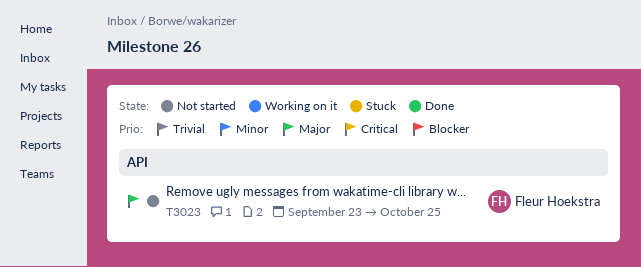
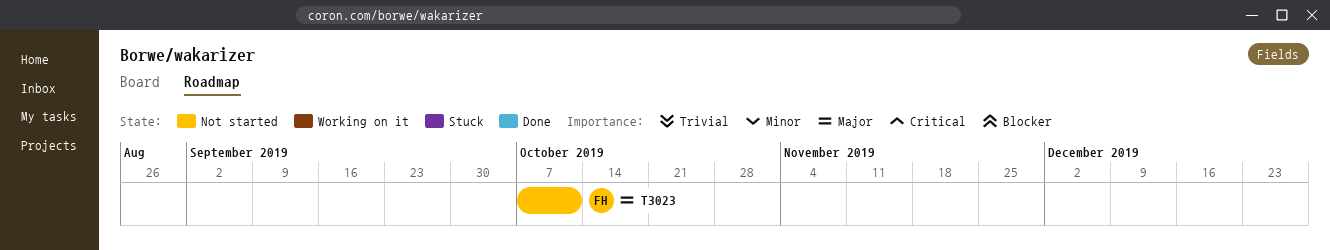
T3023, start: Sep 23 -> Oct 7
T3023, due: Oct 25 -> Oct 11

